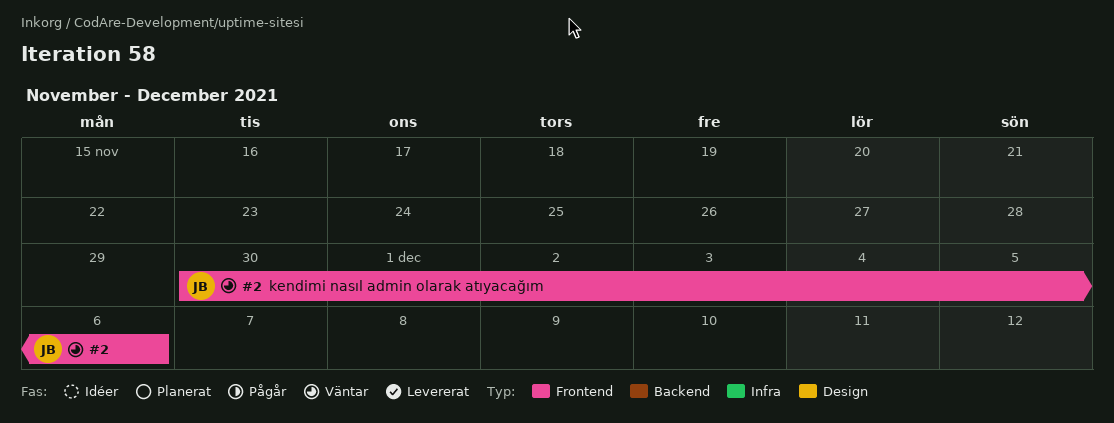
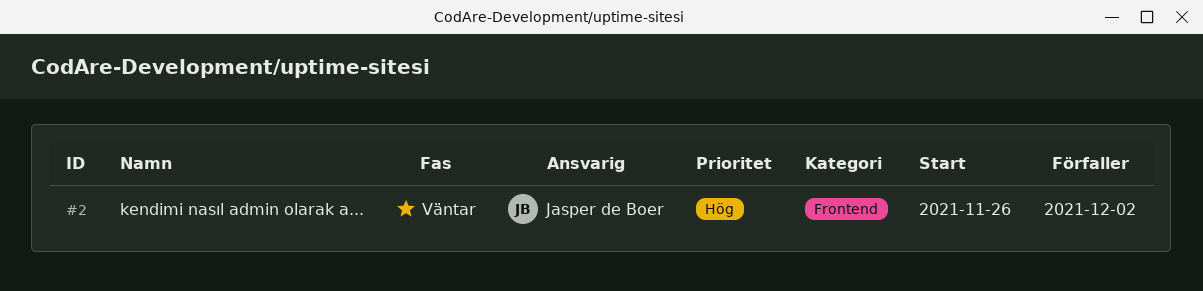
#2, start: Nov 30 -> Nov 26
#2, due: Dec 6 -> Dec 2

